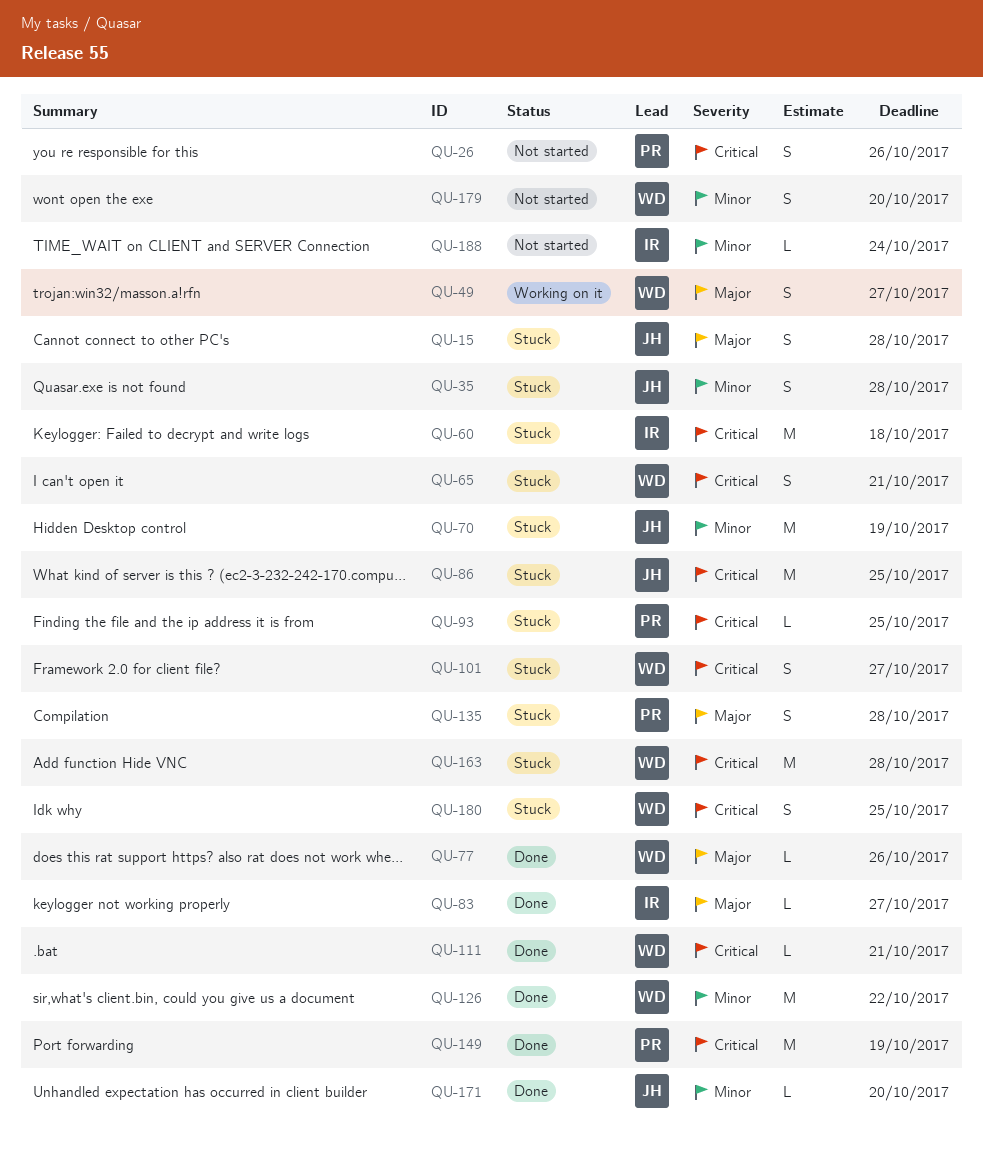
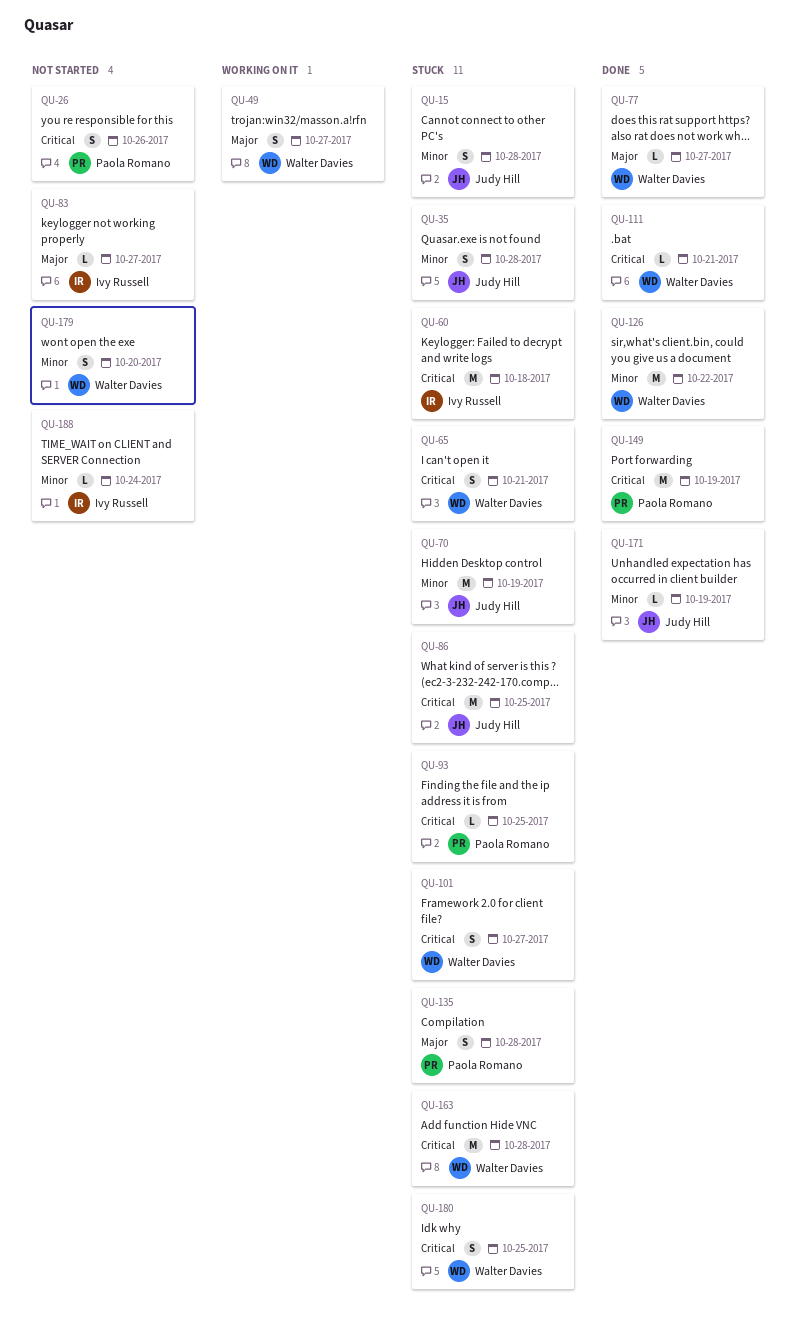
QU-15, priority: Major -> Minor
QU-77, due: Oct 26 -> Oct 27
QU-83, status: Done -> Not started
QU-171, due: Oct 20 -> Oct 19

